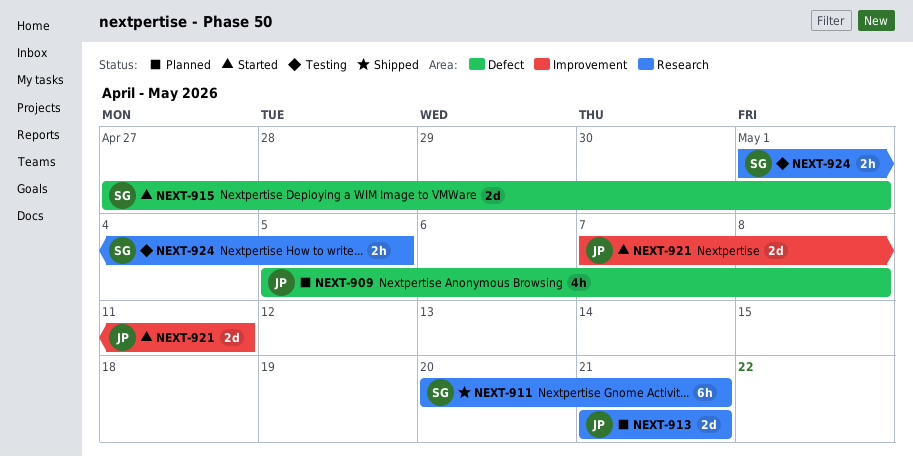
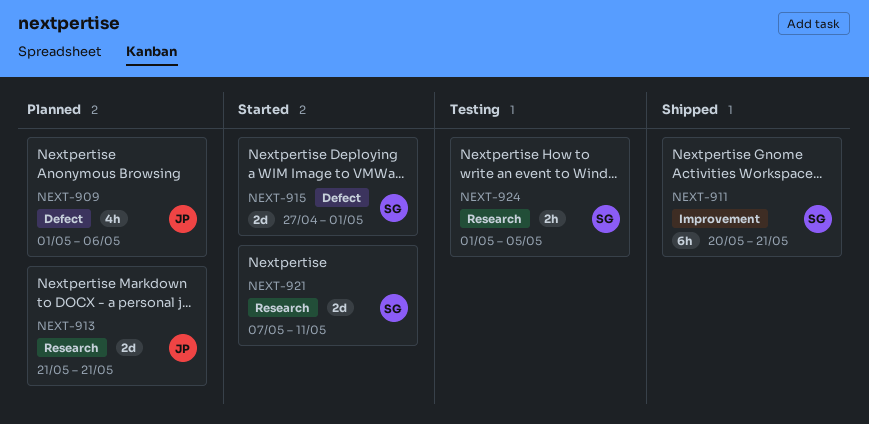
NEXT-909, start: May 5 -> May 1
NEXT-909, due: May 8 -> May 6
NEXT-911, label: Research -> Improvement
NEXT-921, owner: JP -> SG
NEXT-921, label: Improvement -> Research

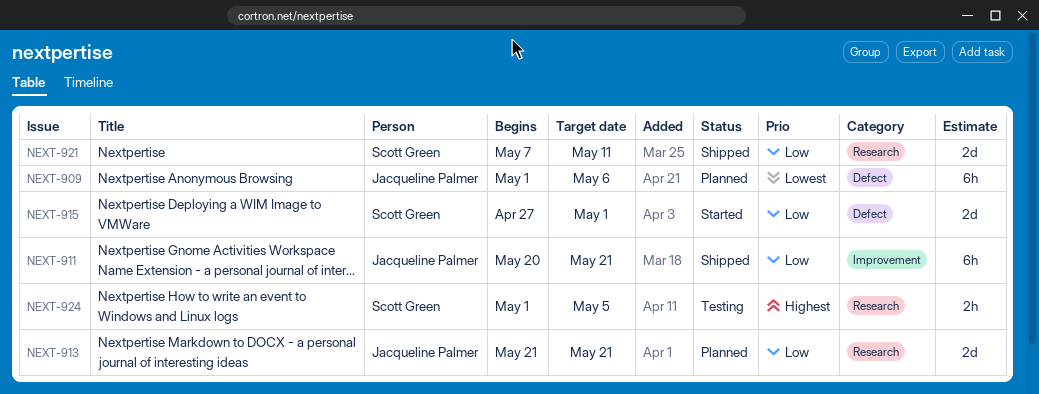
NEXT-909, estimate: 4h -> 6h
NEXT-911, owner: Scott Green -> Jacqueline Palmer
NEXT-921, status: Started -> Shipped

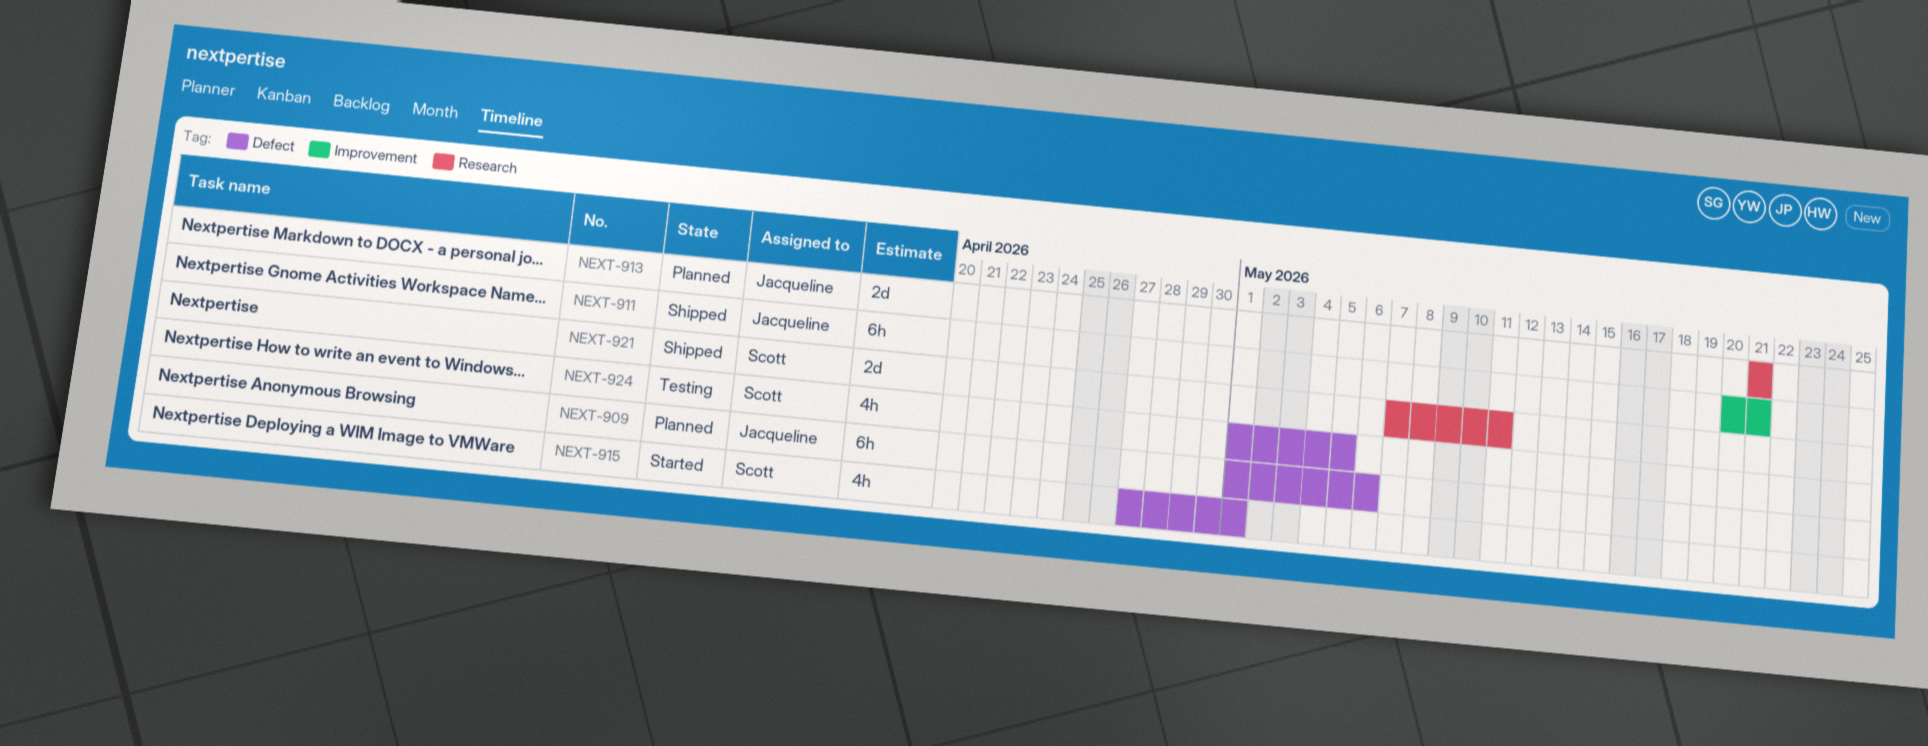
NEXT-915, estimate: 2d -> 4h
NEXT-924, label: Research -> Defect
NEXT-924, estimate: 2h -> 4h

